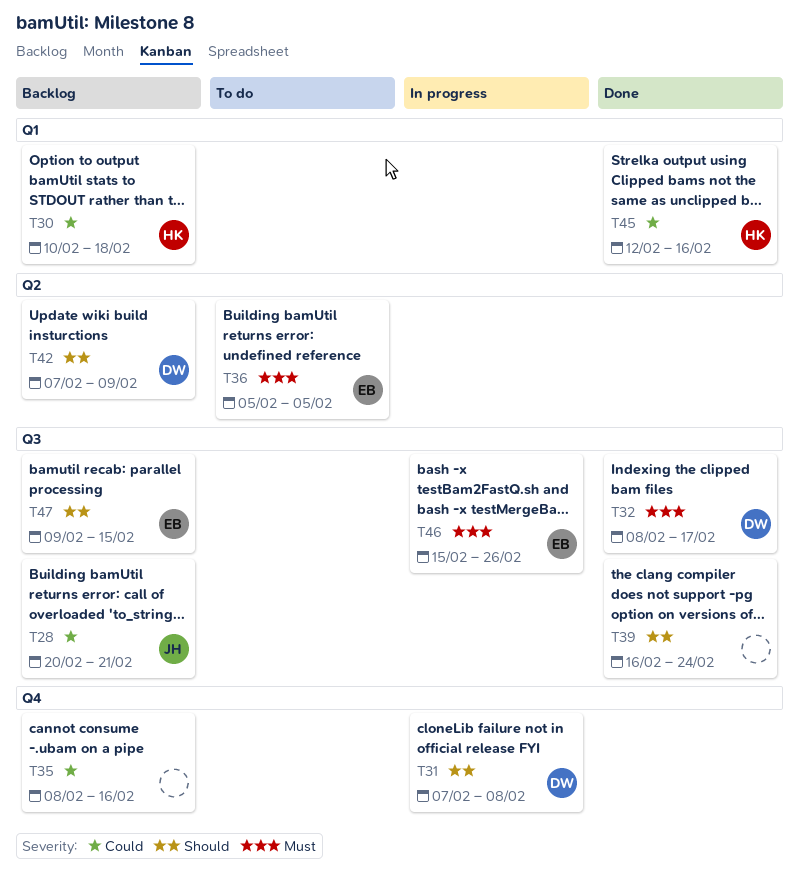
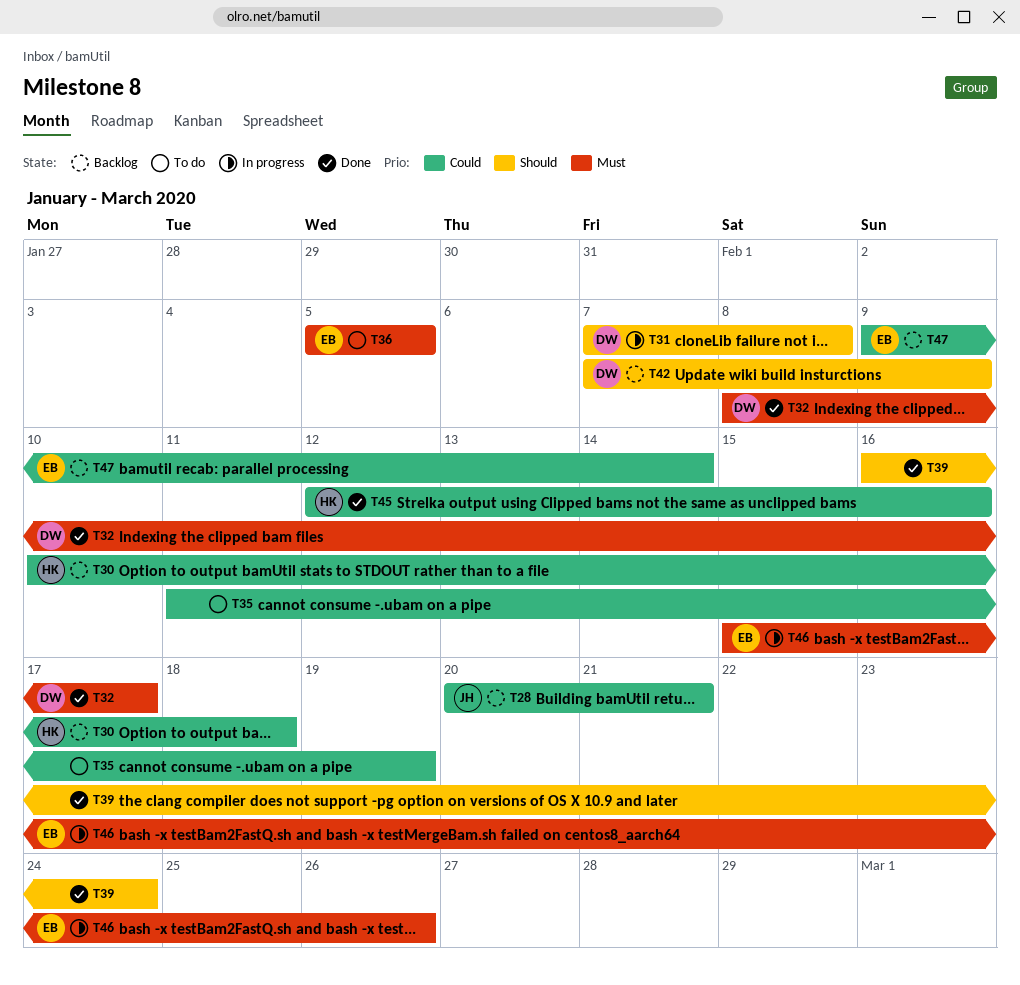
T35, status: Backlog -> To do
T35, start: Feb 8 -> Feb 11
T35, due: Feb 16 -> Feb 19
T47, priority: Should -> Could
T47, due: Feb 15 -> Feb 14

